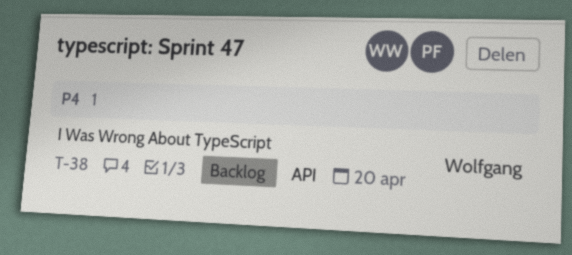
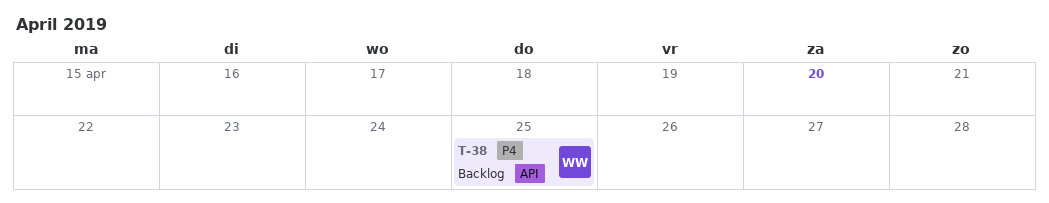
T-38, due: Apr 20 -> Apr 25

